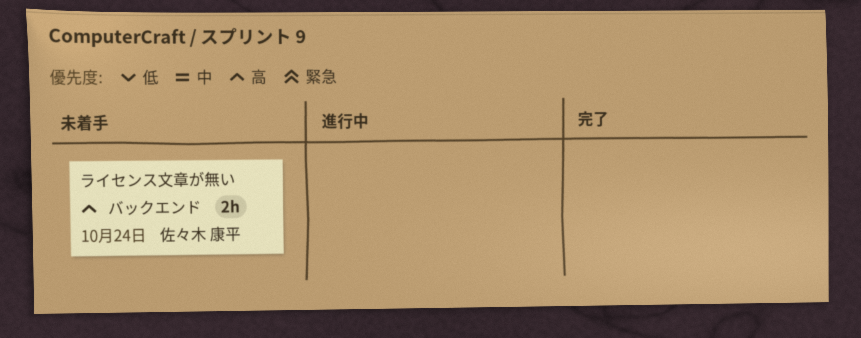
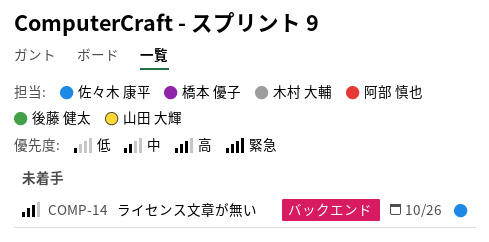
ライセンス文章が無い, due: Oct 24 -> Oct 26

